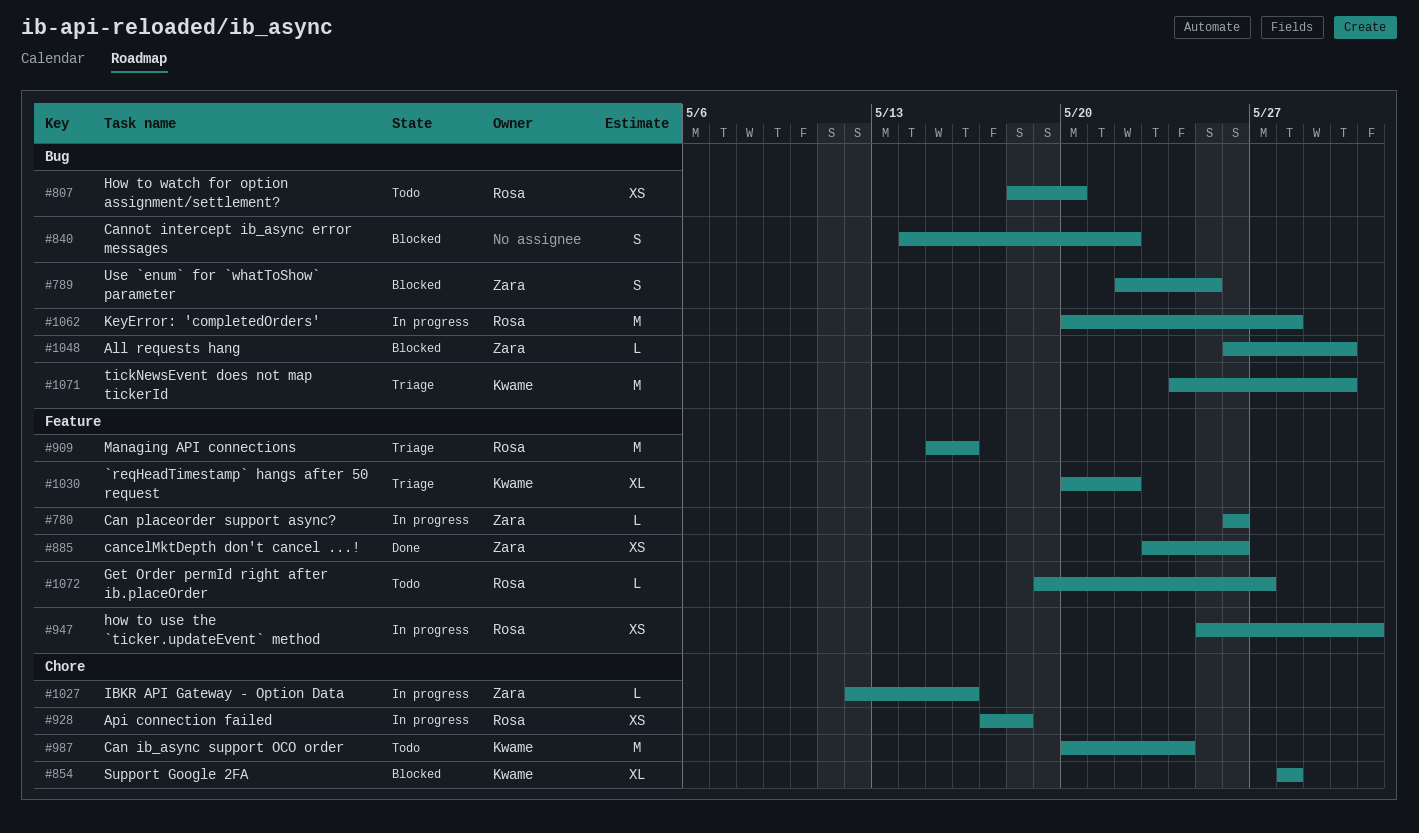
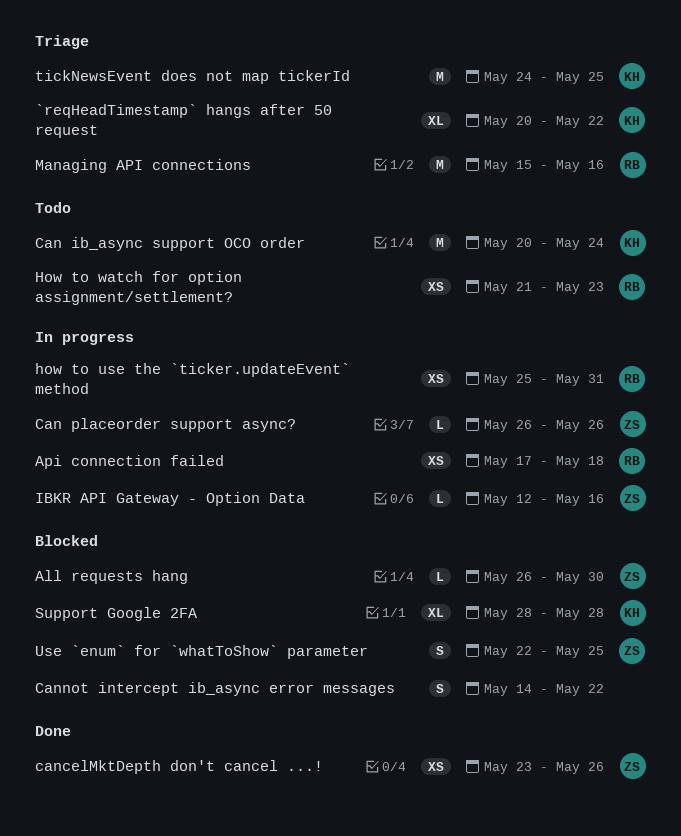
Get Order permId right after ib.placeOrder: present -> none
How to watch for option assignment/settlement?, start: May 18 -> May 21
How to watch for option assignment/settlement?, due: May 20 -> May 23
KeyError: 'completedOrders': present -> none
tickNewsEvent does not map tickerId, due: May 30 -> May 25

